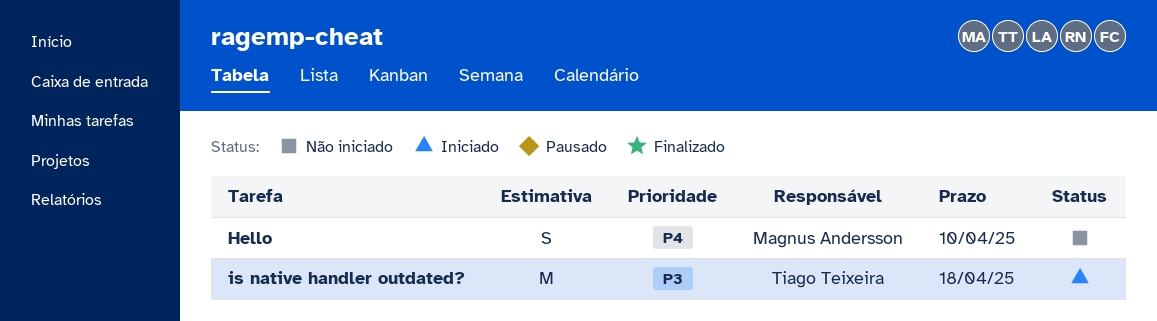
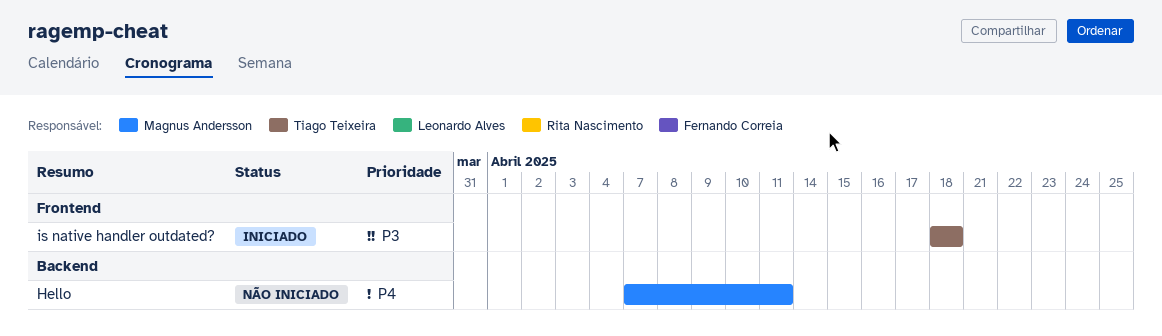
Hello, due: Apr 10 -> Apr 11

